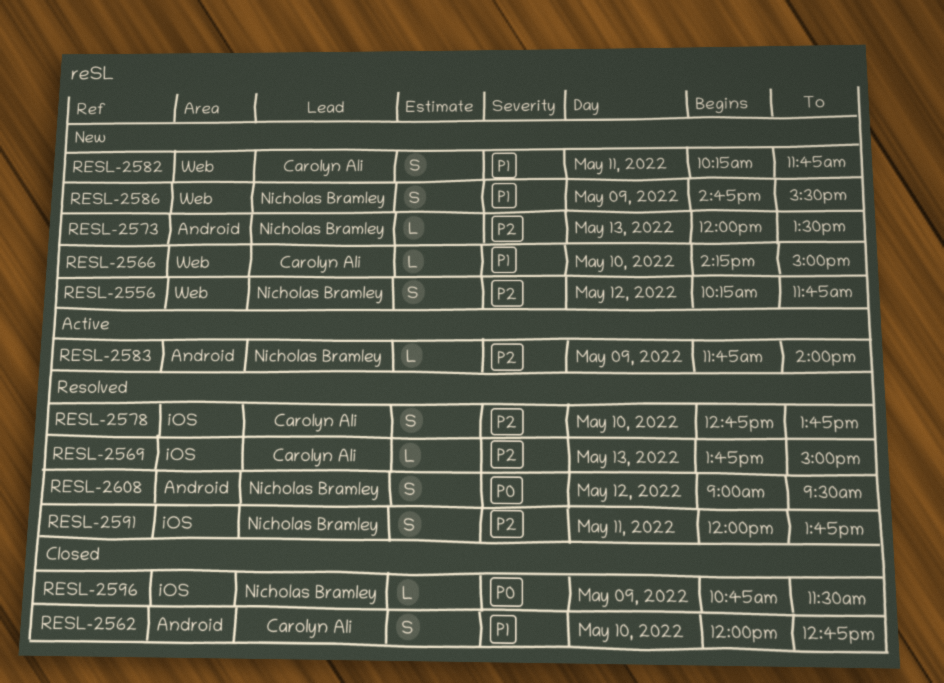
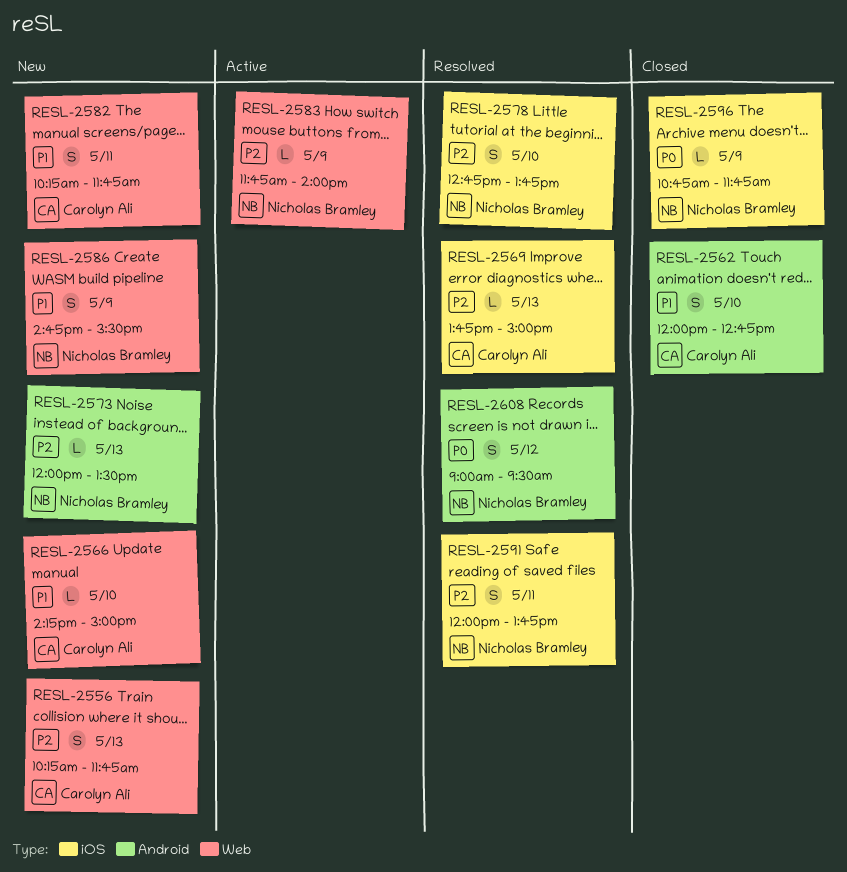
RESL-2556, owner: Nicholas Bramley -> Carolyn Ali
RESL-2556, day: May 12 -> May 13
RESL-2578, owner: Carolyn Ali -> Nicholas Bramley
RESL-2583, label: Android -> Web
RESL-2596, ends: 11:30 -> 11:45

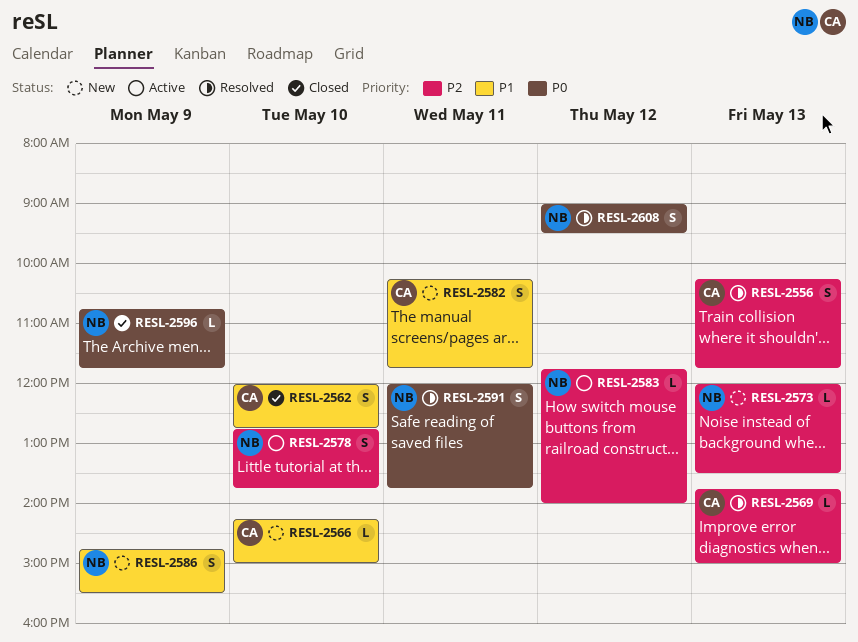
RESL-2556, status: New -> Resolved
RESL-2578, status: Resolved -> Active
RESL-2583, day: May 9 -> May 12
RESL-2591, priority: P2 -> P0

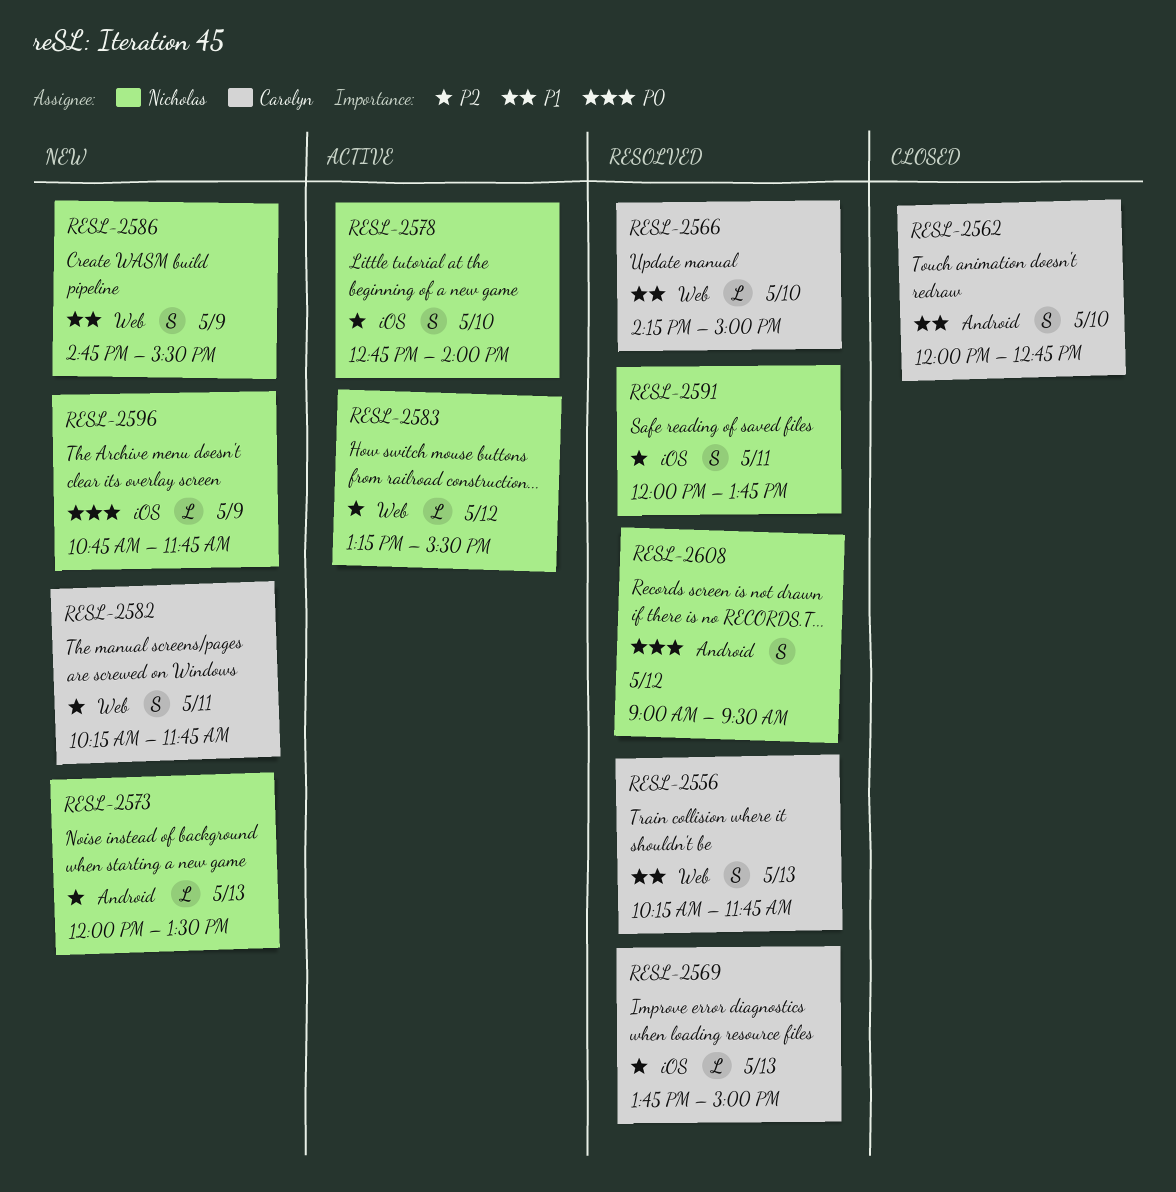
RESL-2556, priority: P2 -> P1
RESL-2566, status: New -> Resolved
RESL-2578, ends: 13:45 -> 14:00
RESL-2582, priority: P1 -> P2
RESL-2583, begins: 11:45 -> 13:15
RESL-2583, ends: 14:00 -> 15:30
RESL-2591, priority: P0 -> P2
RESL-2596, status: Closed -> New

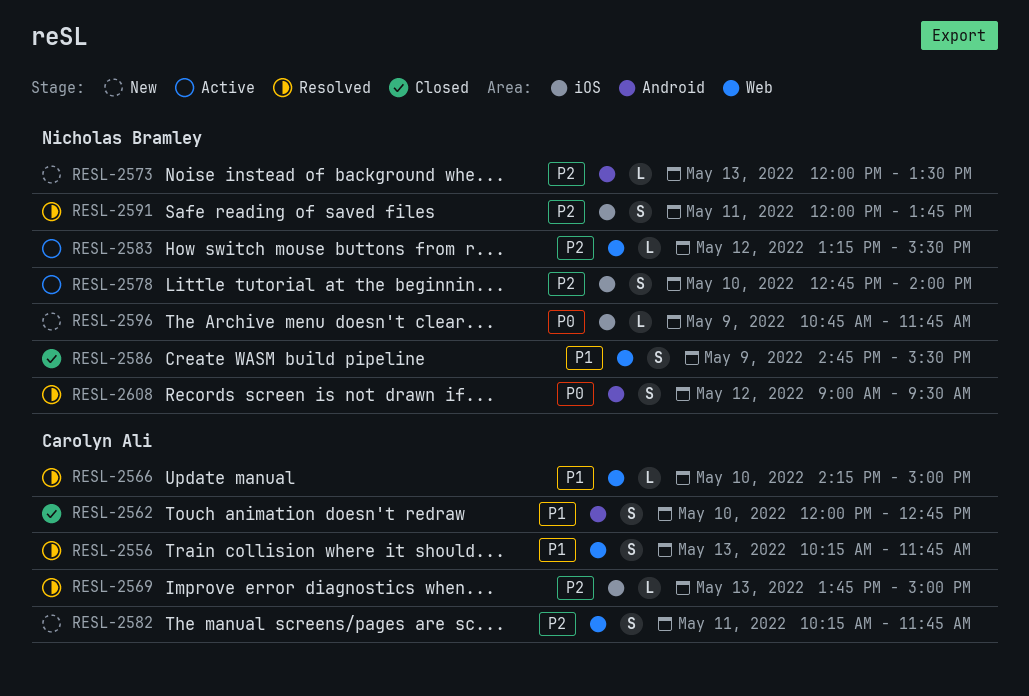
RESL-2586, status: New -> Closed

